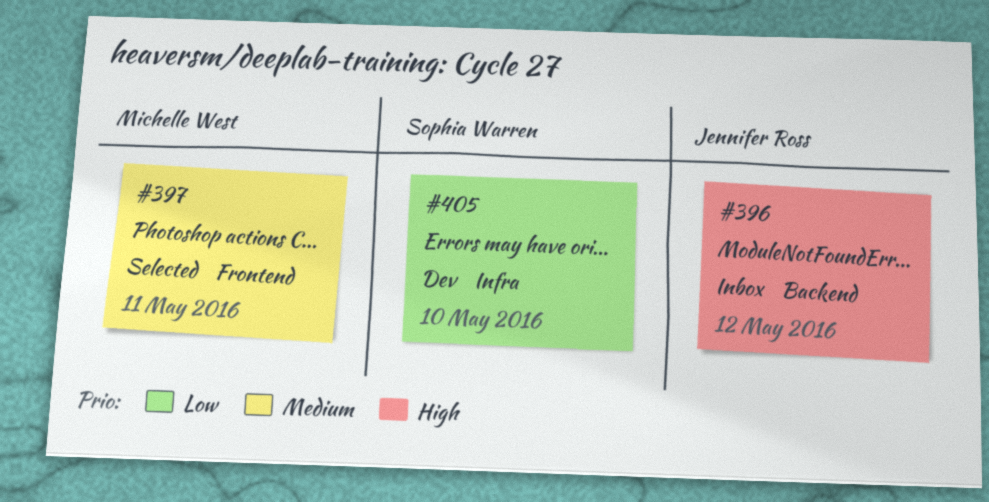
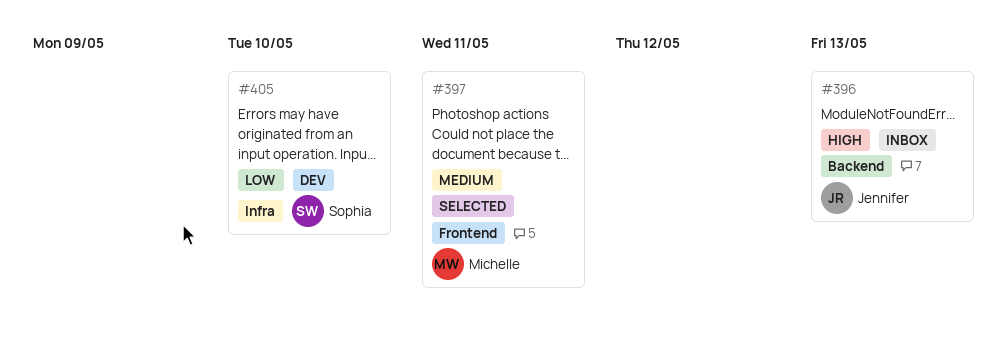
#396, due: May 12 -> May 13

